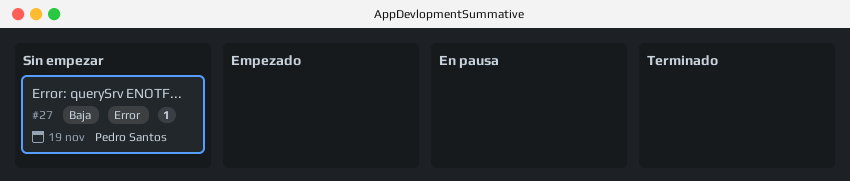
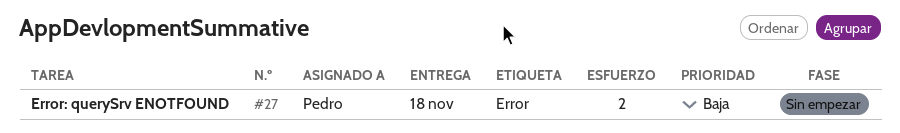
#27, estimate: 1 -> 2
#27, due: Nov 19 -> Nov 18

